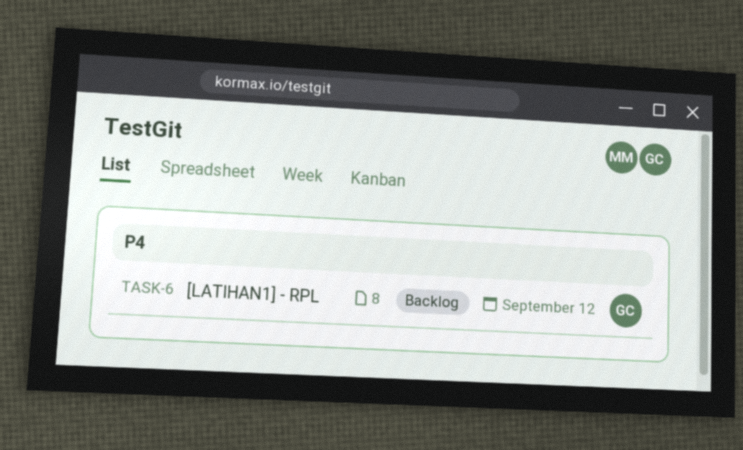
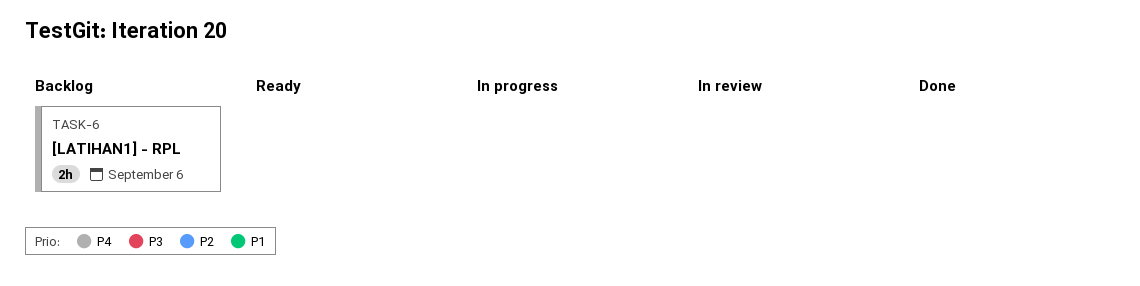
TASK-6, due: Sep 12 -> Sep 6

